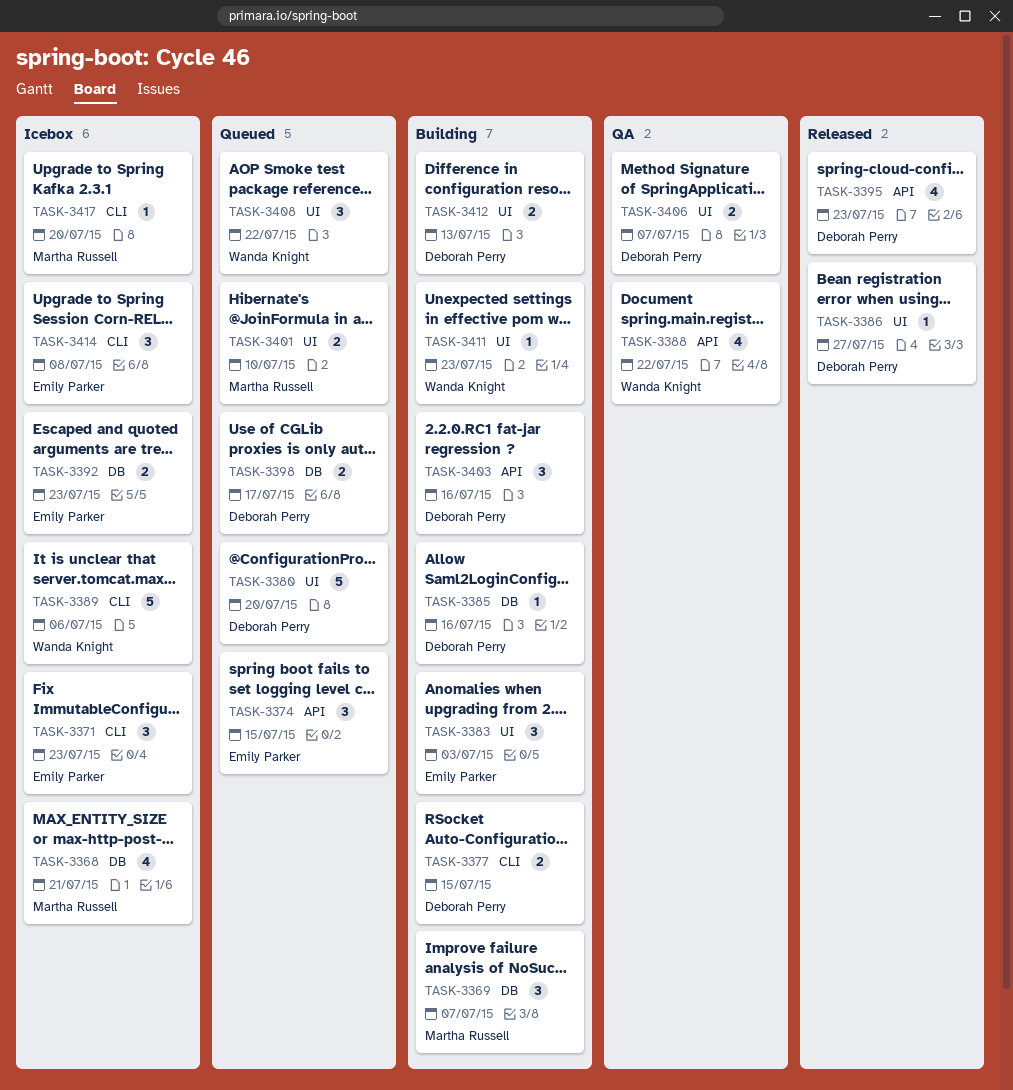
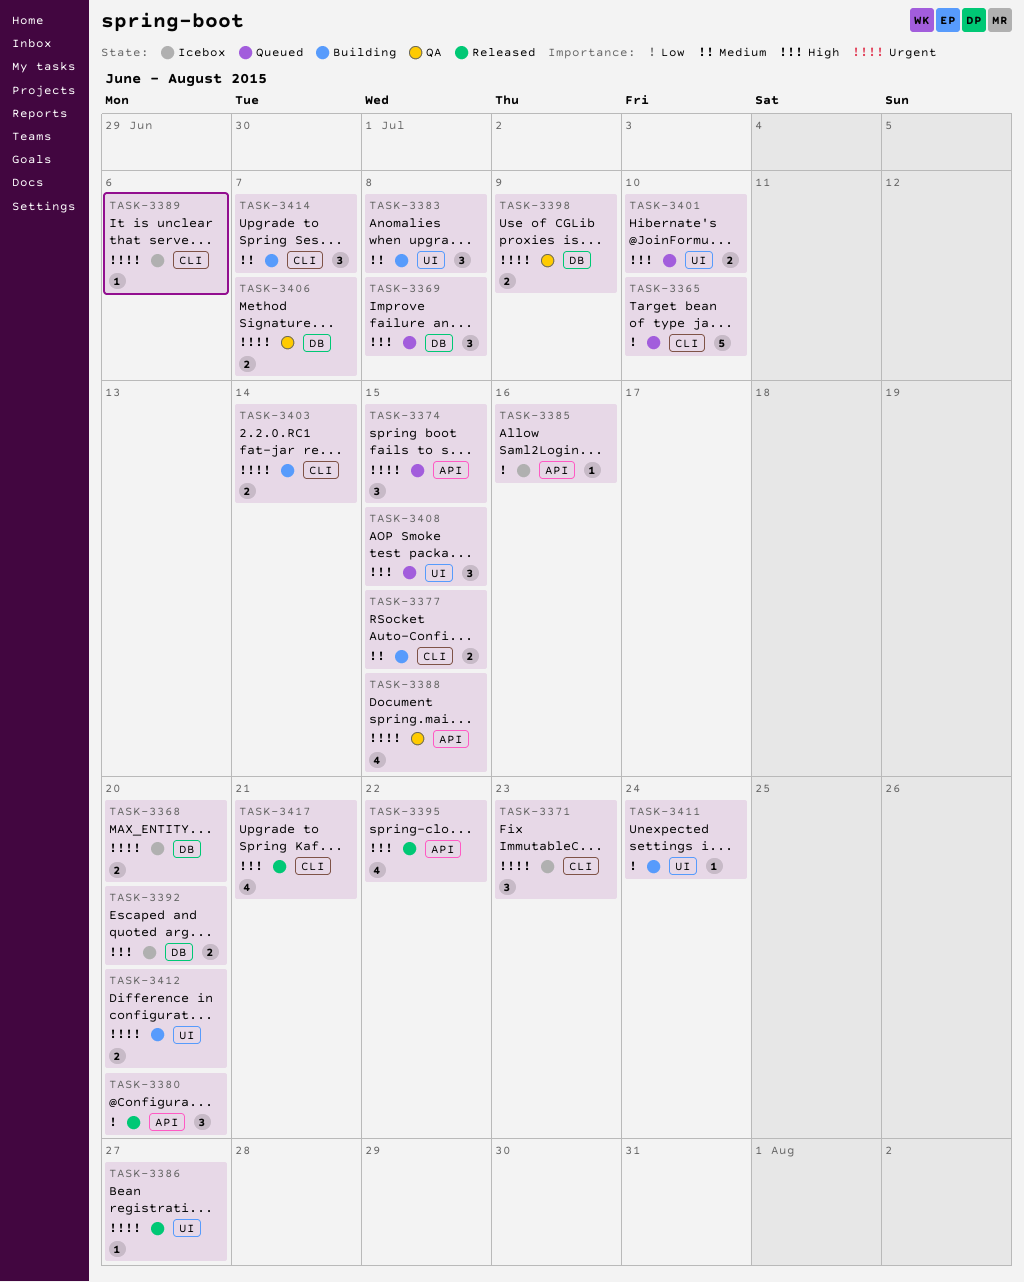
TASK-3365: none -> present
TASK-3368, estimate: 4 -> 2
TASK-3368, due: Jul 21 -> Jul 20
TASK-3369, status: Building -> Queued
TASK-3369, due: Jul 7 -> Jul 8
TASK-3380, status: Queued -> Released
TASK-3380, label: UI -> API
TASK-3380, estimate: 5 -> 3
TASK-3383, due: Jul 3 -> Jul 8
TASK-3385, status: Building -> Icebox
TASK-3385, label: DB -> API
TASK-3388, due: Jul 22 -> Jul 15
TASK-3389, estimate: 5 -> 1
TASK-3392, due: Jul 23 -> Jul 20
TASK-3395, due: Jul 23 -> Jul 22
TASK-3398, status: Queued -> QA
TASK-3398, due: Jul 17 -> Jul 9
TASK-3403, label: API -> CLI
TASK-3403, estimate: 3 -> 2
TASK-3403, due: Jul 16 -> Jul 14
TASK-3406, label: UI -> DB
TASK-3408, due: Jul 22 -> Jul 15
TASK-3411, due: Jul 23 -> Jul 24
TASK-3412, due: Jul 13 -> Jul 20
TASK-3414, status: Icebox -> Building
TASK-3414, due: Jul 8 -> Jul 7
TASK-3417, status: Icebox -> Released
TASK-3417, estimate: 1 -> 4
TASK-3417, due: Jul 20 -> Jul 21

